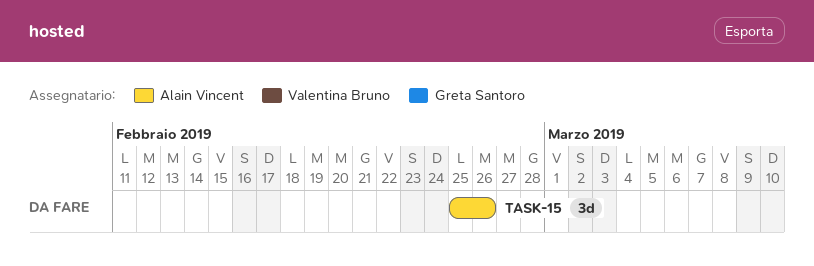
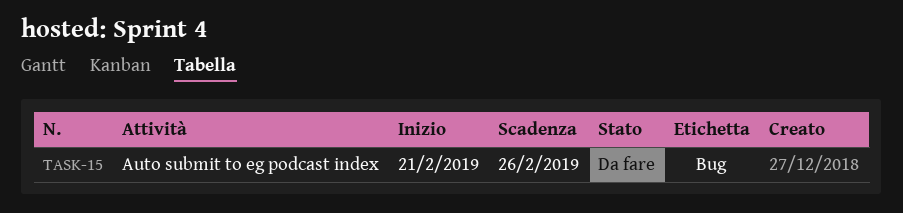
TASK-15, start: Feb 25 -> Feb 21

